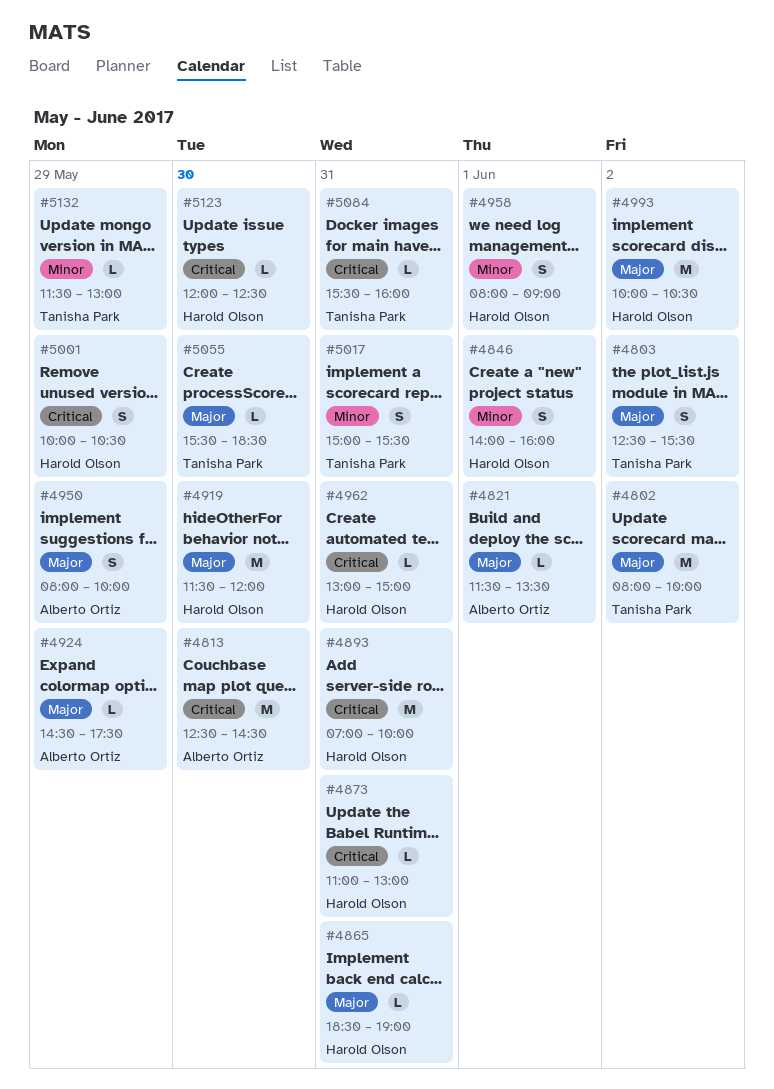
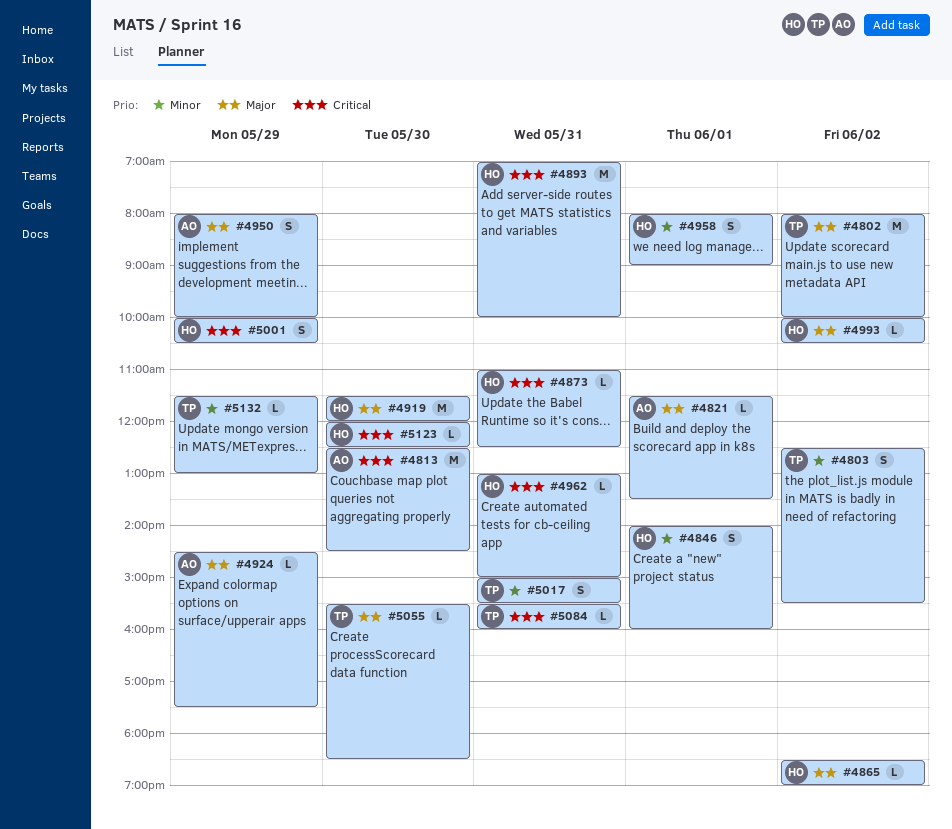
#4803, priority: Major -> Minor
#4865, day: May 31 -> Jun 2
#4873, ends: 13:00 -> 12:30
#4993, estimate: M -> L

